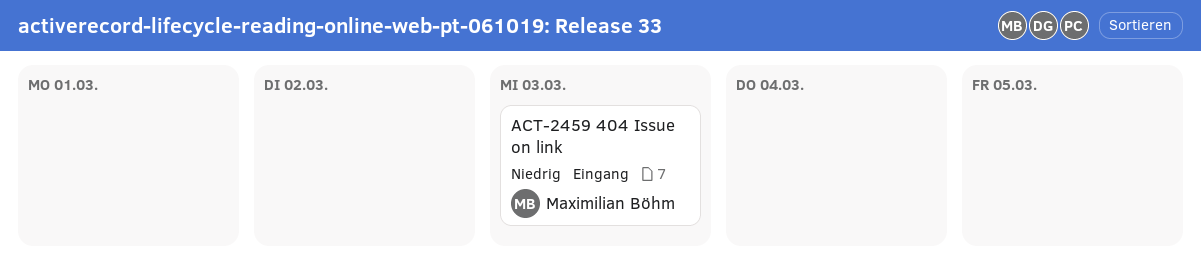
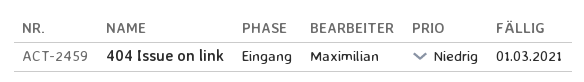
ACT-2459, due: Mar 3 -> Mar 1

